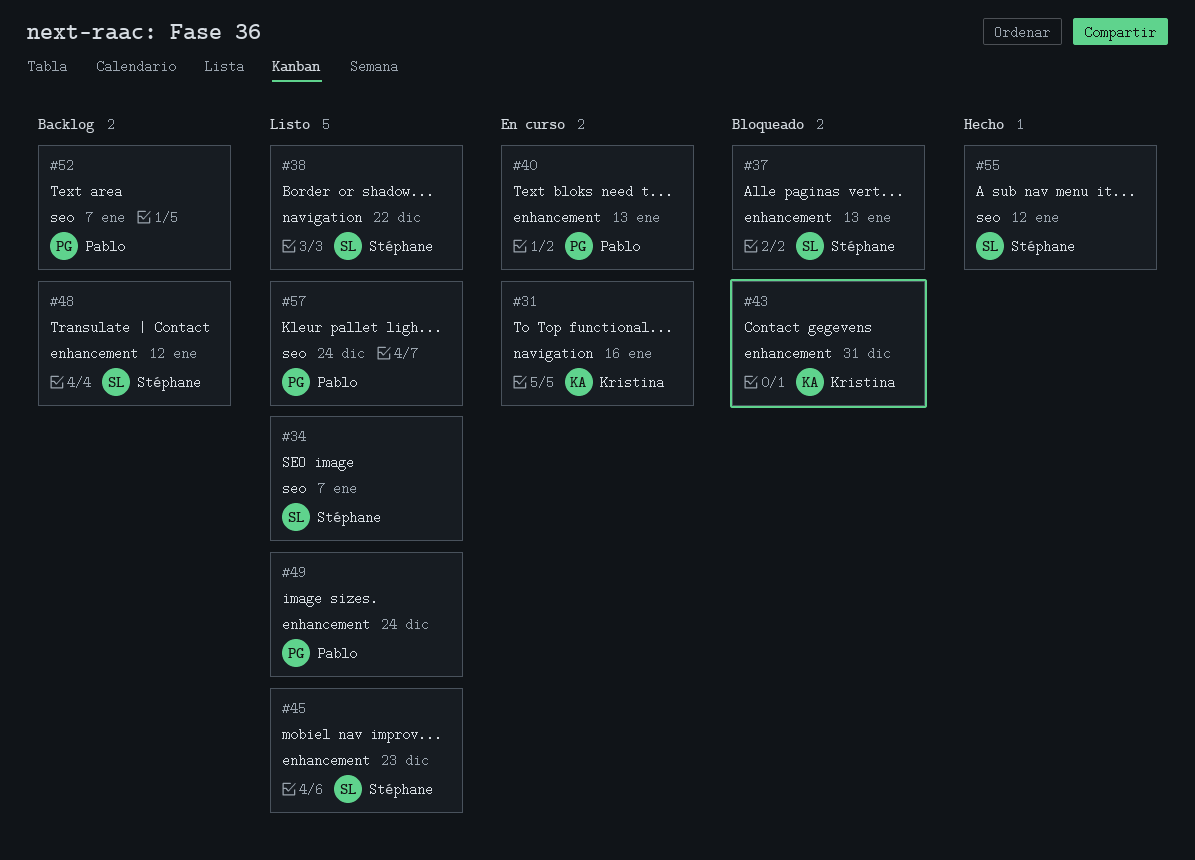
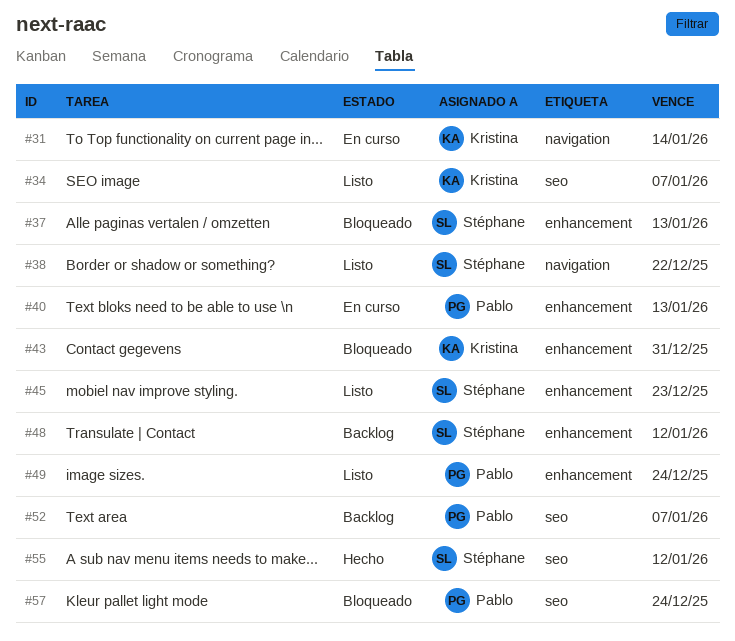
#31, due: Jan 16 -> Jan 14
#34, owner: Stéphane -> Kristina
#57, status: Listo -> Bloqueado

